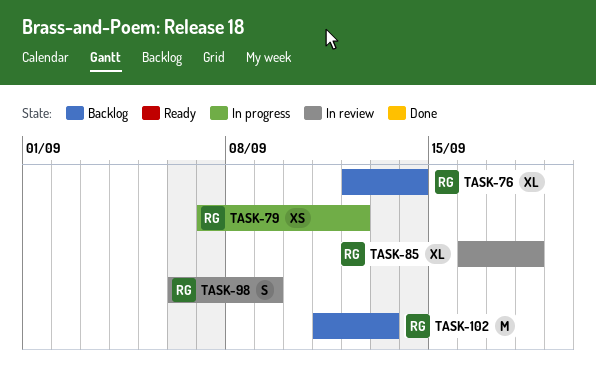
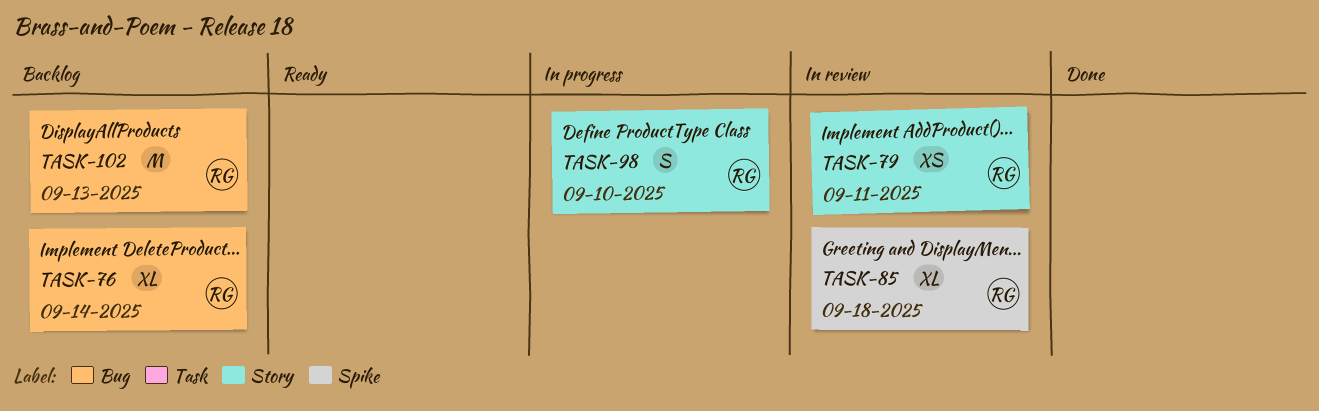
TASK-79, status: In progress -> In review
TASK-79, due: Sep 12 -> Sep 11
TASK-98, status: In review -> In progress
TASK-98, due: Sep 9 -> Sep 10

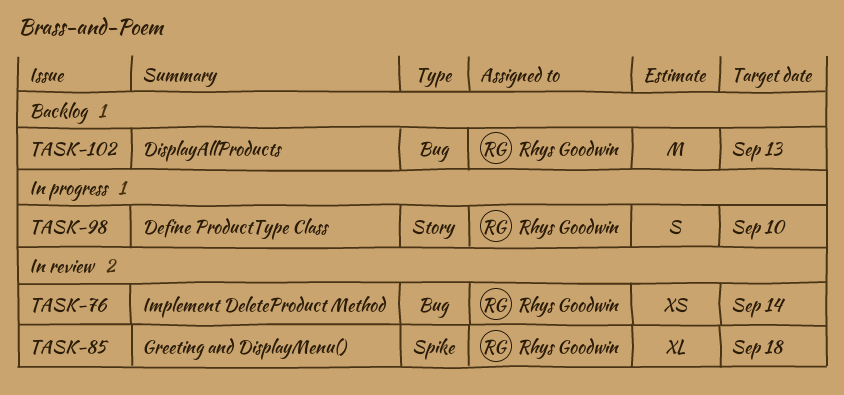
TASK-76, status: Backlog -> In review
TASK-76, estimate: XL -> XS
TASK-79: present -> none

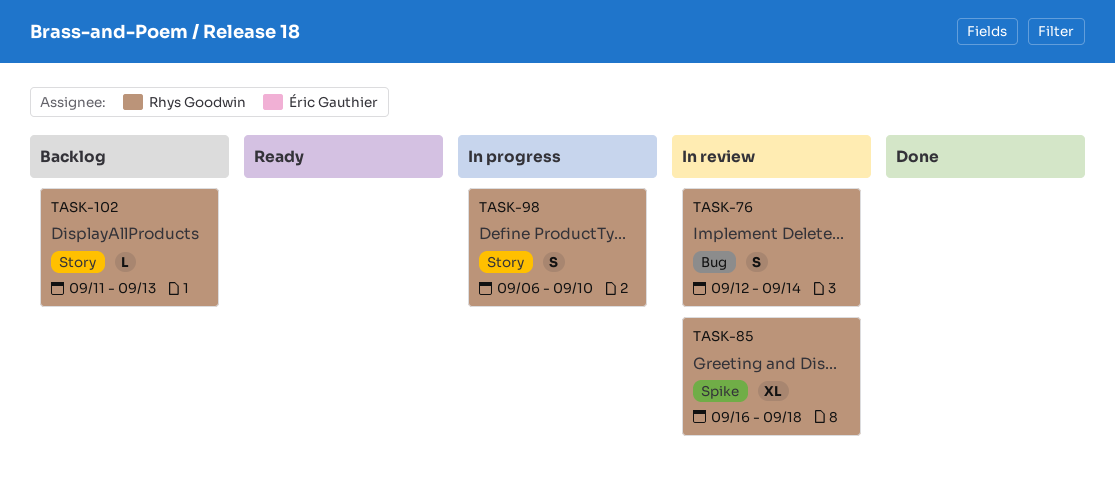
TASK-76, estimate: XS -> S
TASK-102, label: Bug -> Story
TASK-102, estimate: M -> L

